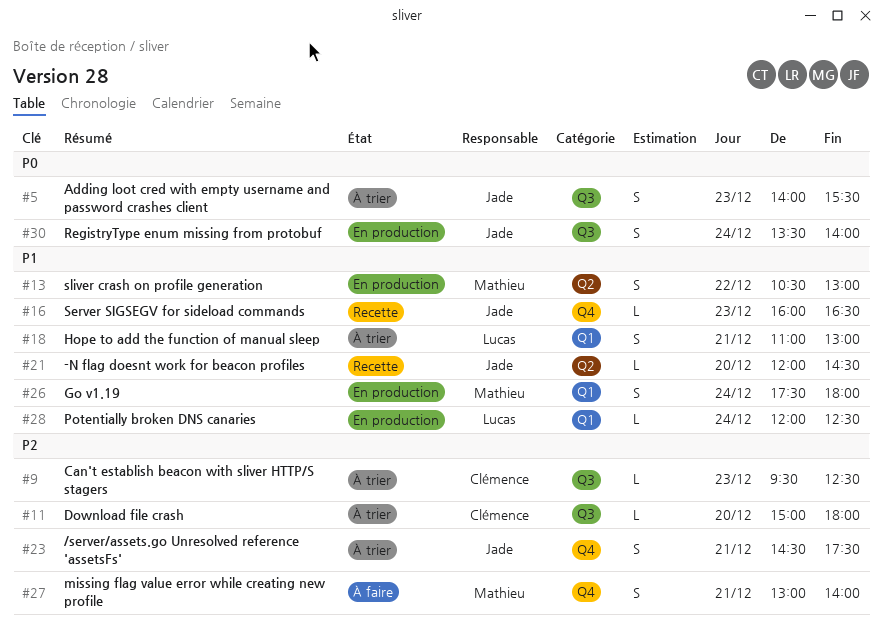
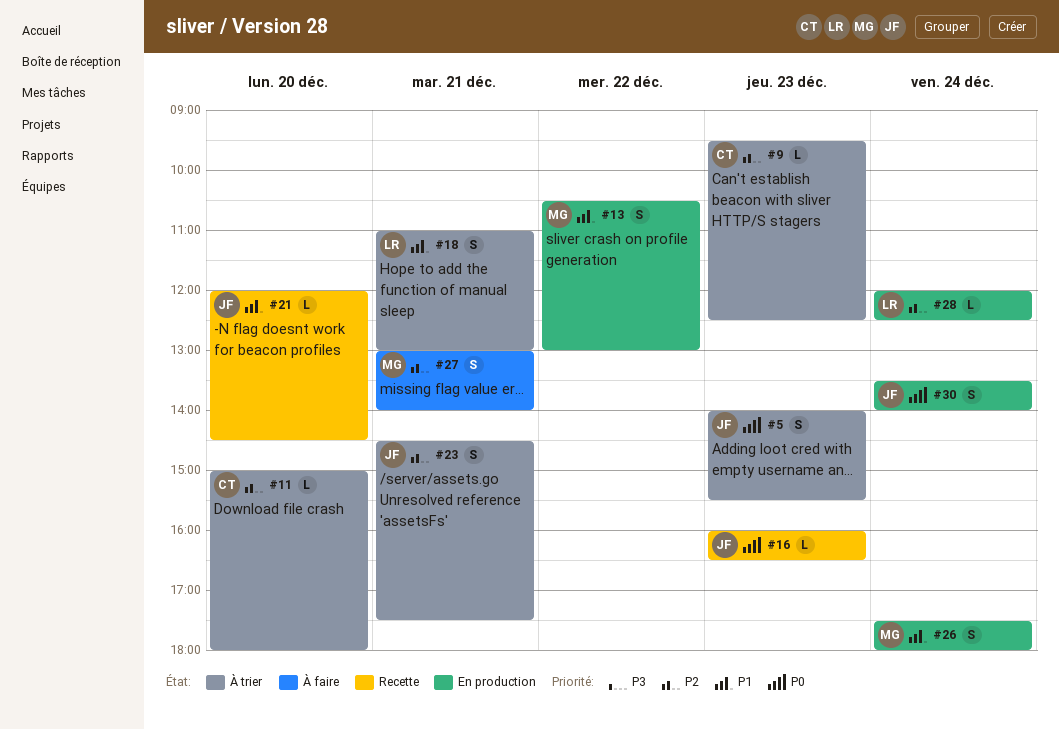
#16, priority: P1 -> P0
#28, priority: P1 -> P2

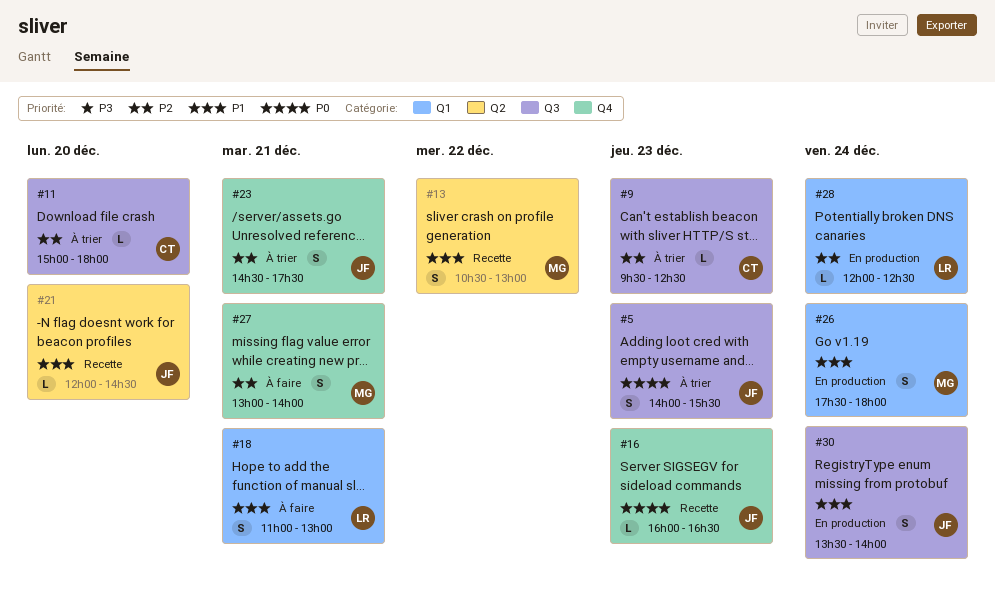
#13, status: En production -> Recette
#18, status: À trier -> À faire
#30, priority: P0 -> P1

